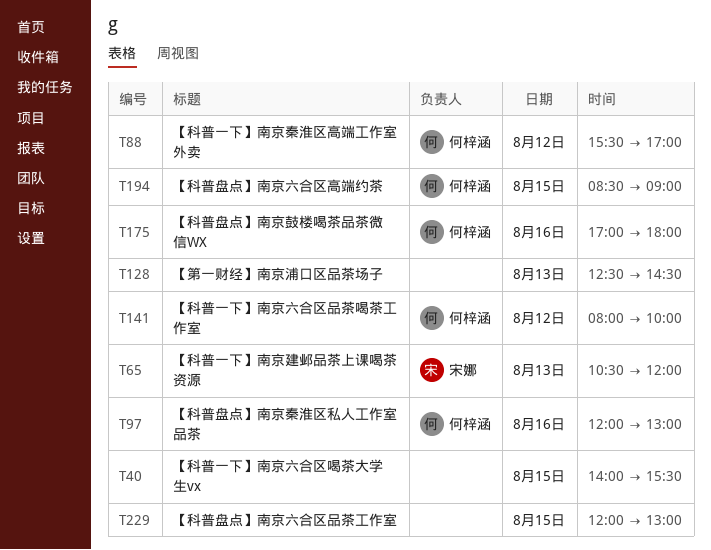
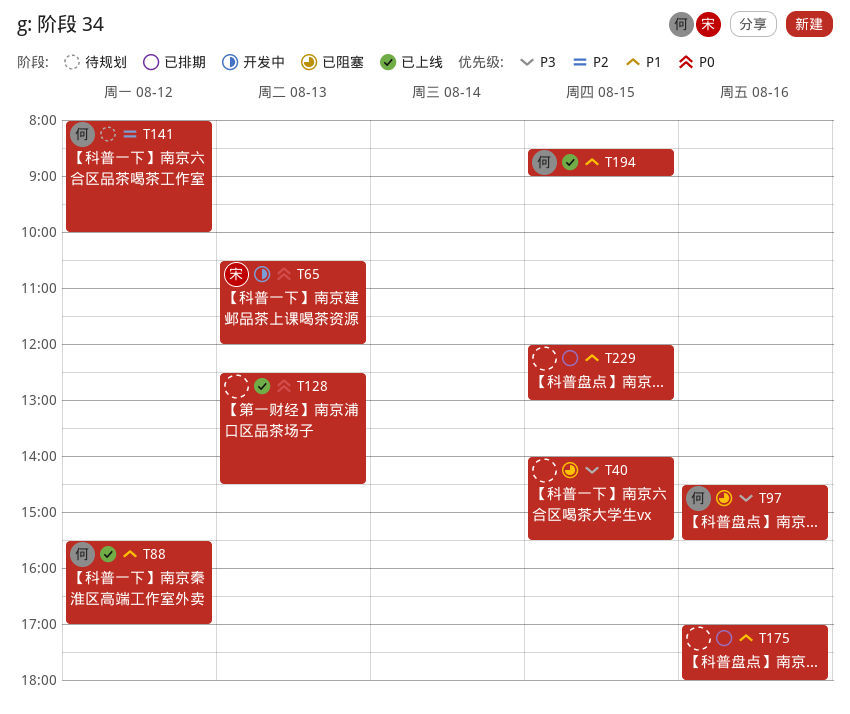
T97, begins: 12:00 -> 14:30
T97, ends: 13:00 -> 15:30
T175, owner: 何梓涵 -> none

